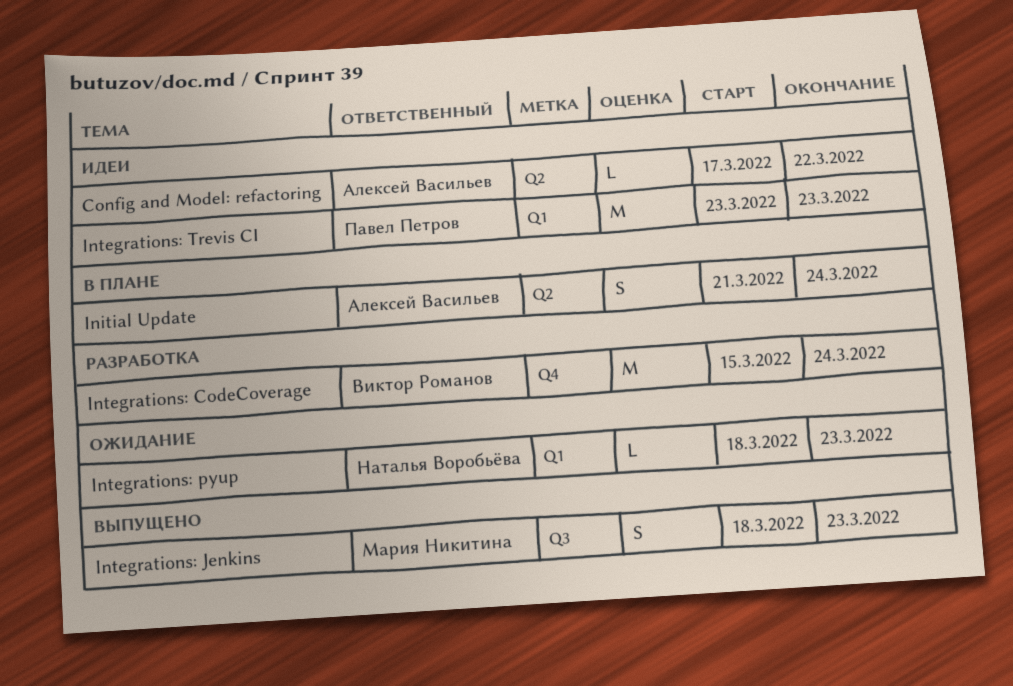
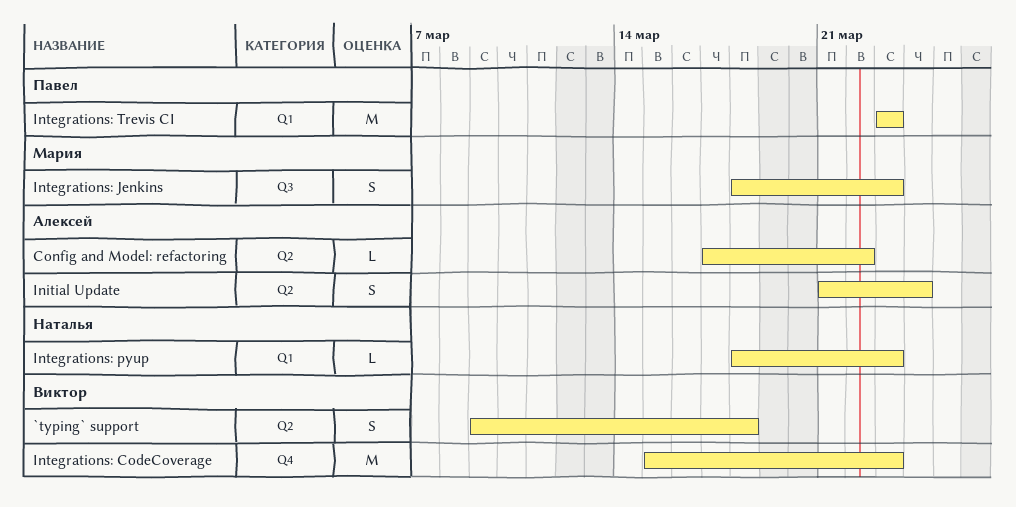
`typing` support: none -> present
Integrations: CodeCoverage, due: Mar 24 -> Mar 23

